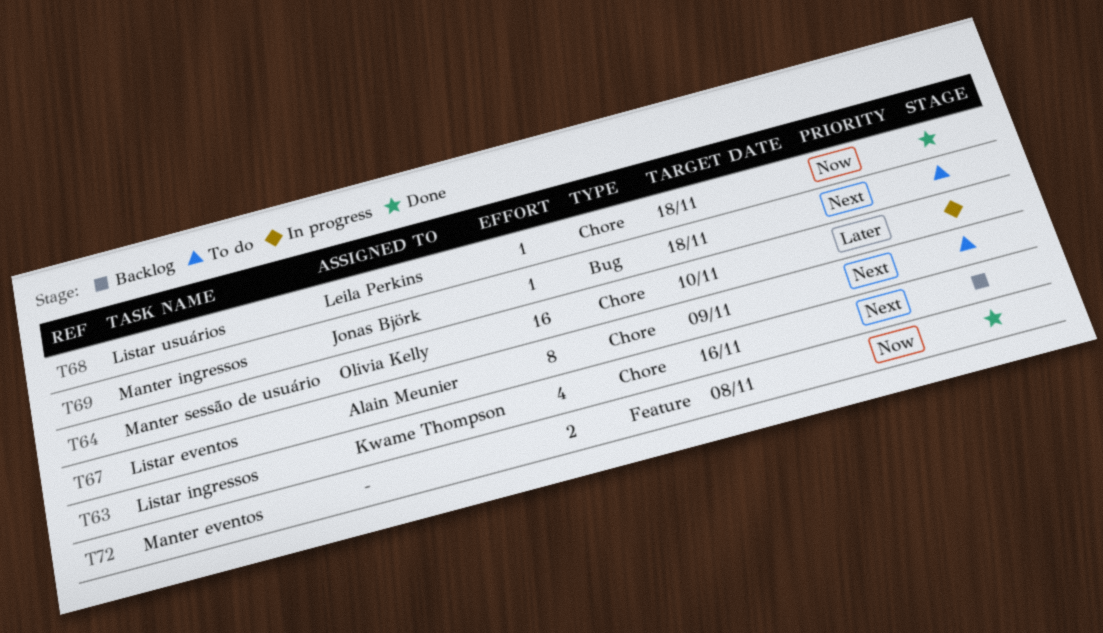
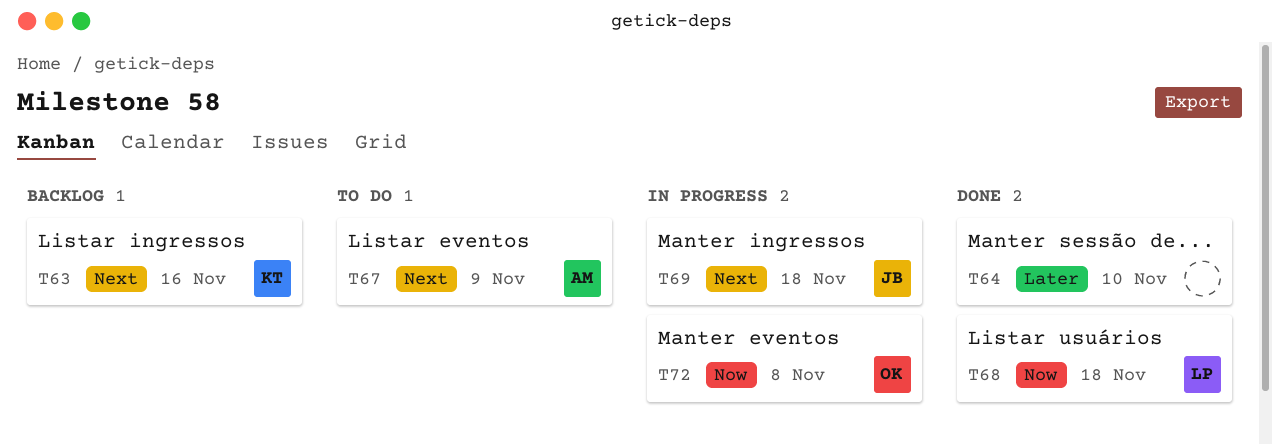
T64, status: In progress -> Done
T64, owner: Olivia Kelly -> none
T69, status: To do -> In progress
T72, status: Done -> In progress
T72, owner: none -> Olivia Kelly

